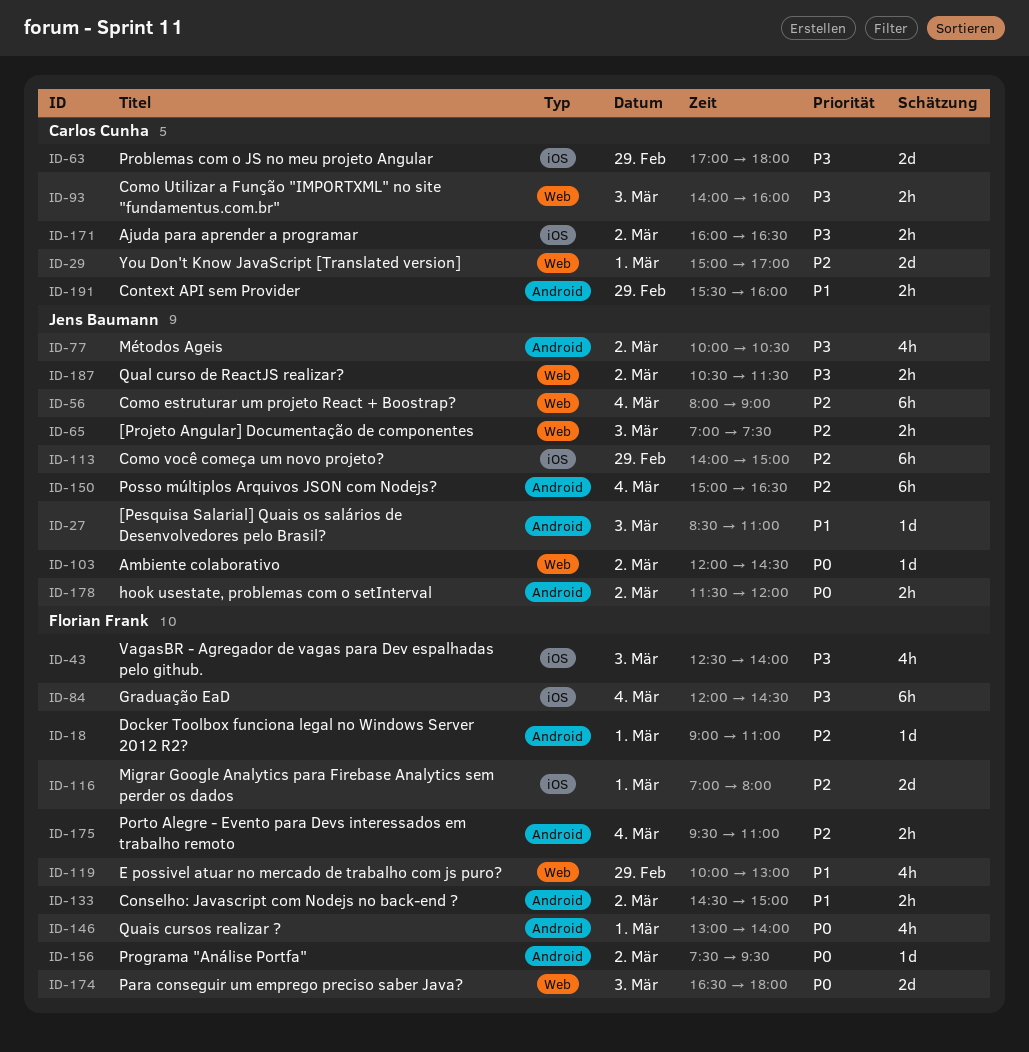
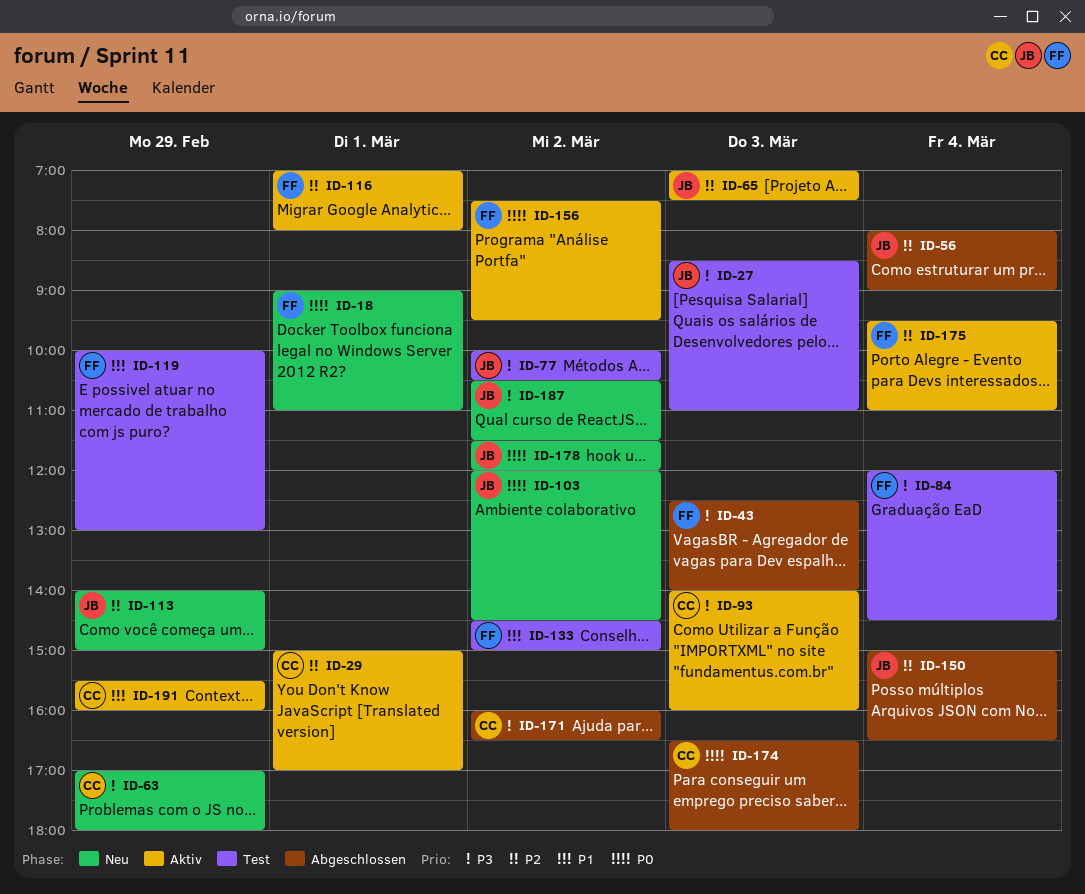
ID-18, priority: P2 -> P0
ID-27, priority: P1 -> P3
ID-146: present -> none
ID-174, owner: Florian Frank -> Carlos Cunha

